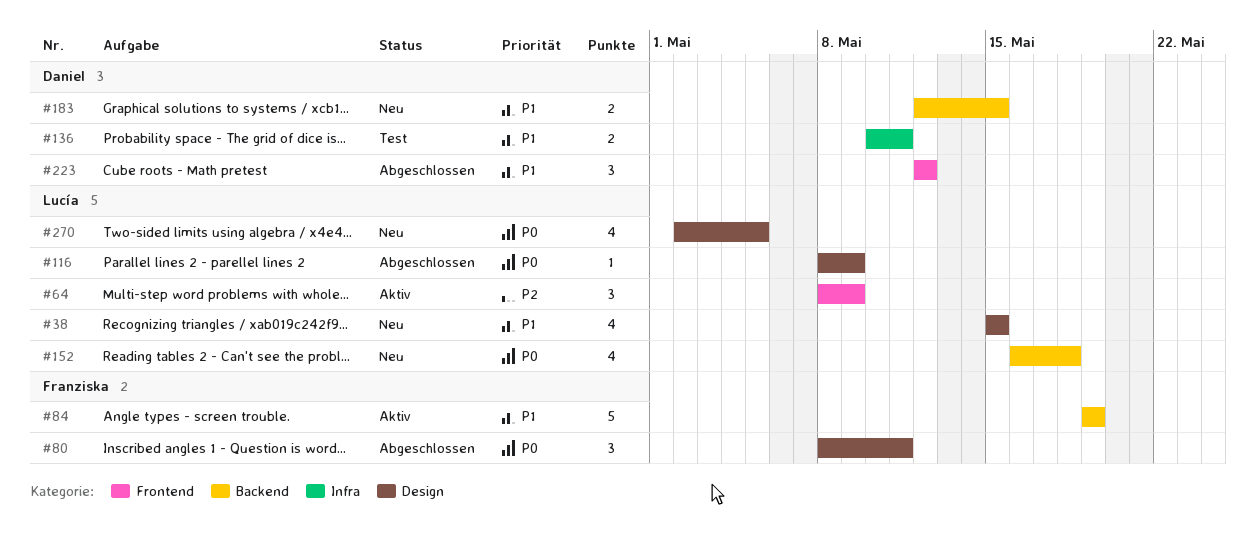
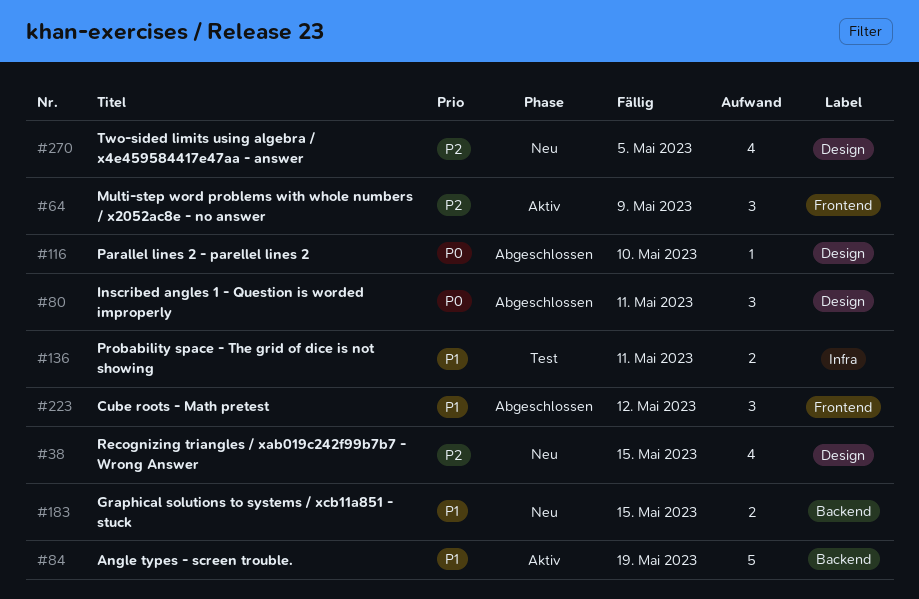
#38, priority: P1 -> P2
#116, due: May 9 -> May 10
#152: present -> none
#270, priority: P0 -> P2

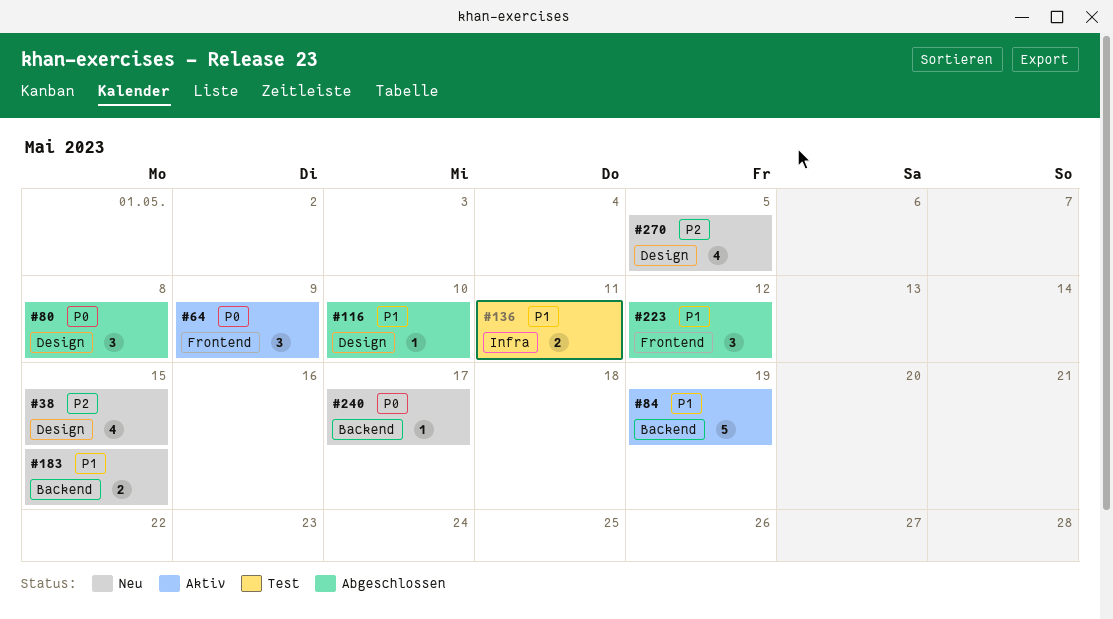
#64, priority: P2 -> P0
#80, due: May 11 -> May 8
#116, priority: P0 -> P1
#240: none -> present

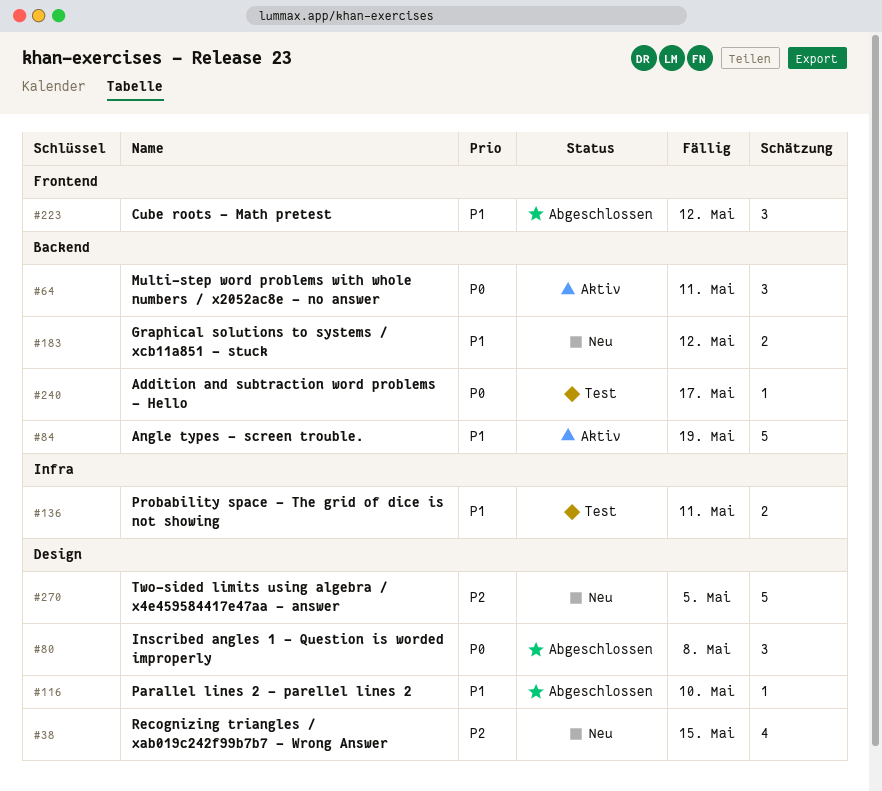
#64, label: Frontend -> Backend
#64, due: May 9 -> May 11
#183, due: May 15 -> May 12
#240, status: Neu -> Test
#270, estimate: 4 -> 5

